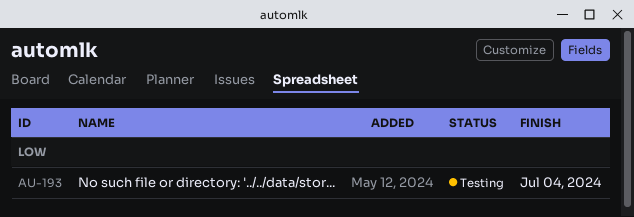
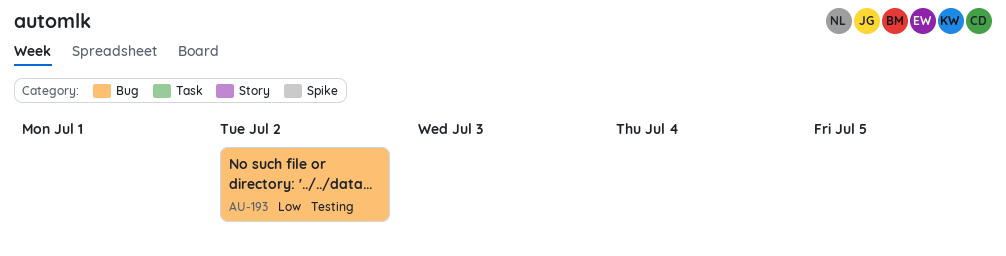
AU-193, due: Jul 4 -> Jul 2

